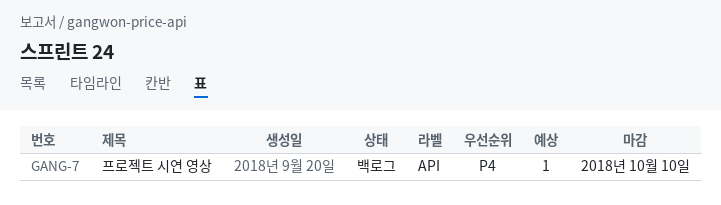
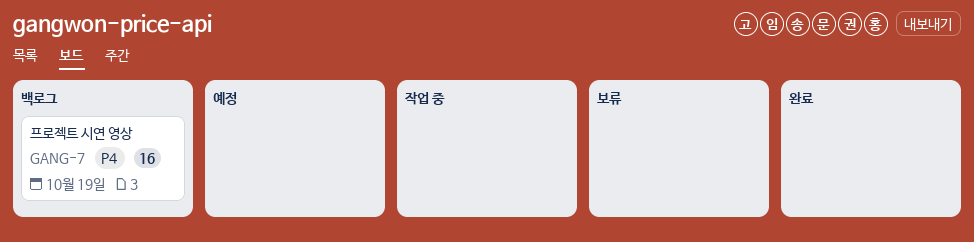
GANG-7, estimate: 1 -> 16
GANG-7, due: Oct 10 -> Oct 19

